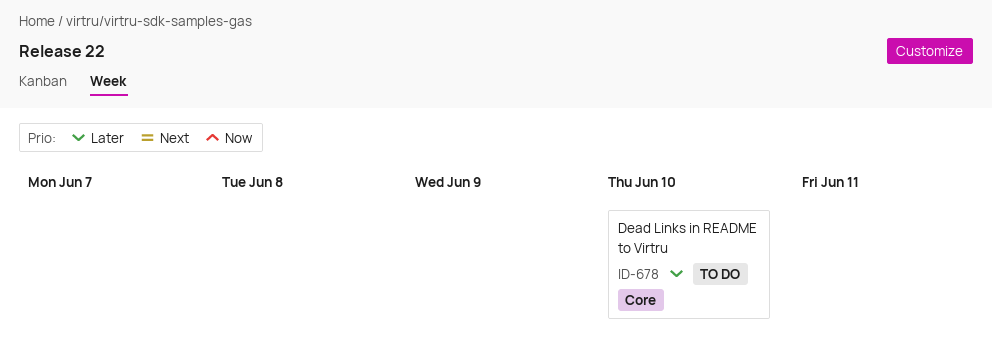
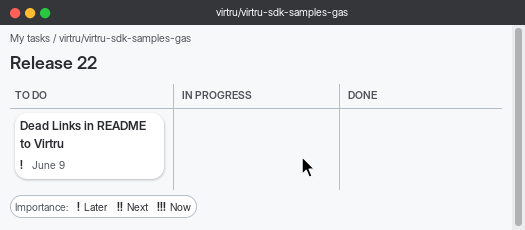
Dead Links in README to Virtru, due: Jun 10 -> Jun 9

